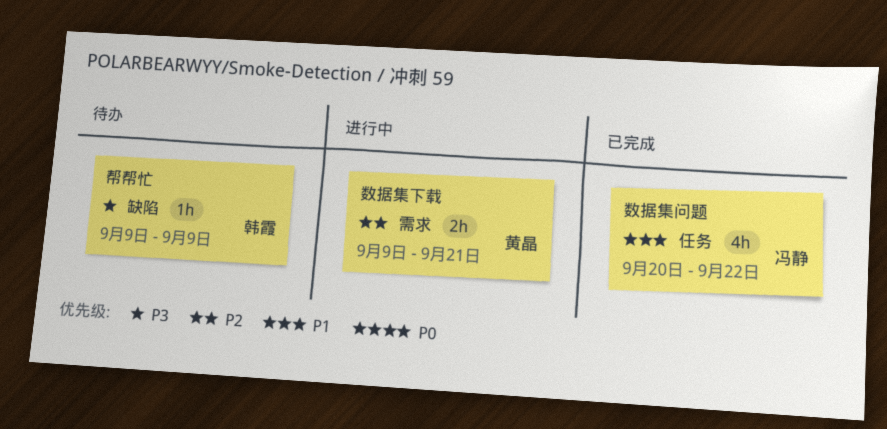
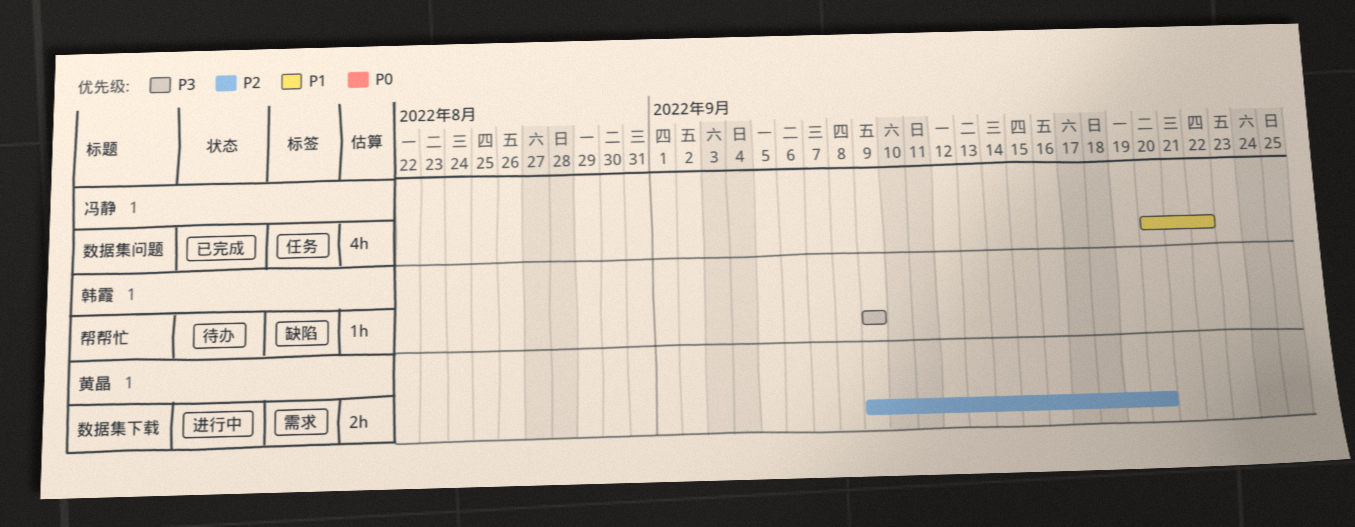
数据集下载, due: Sep 21 -> Sep 20

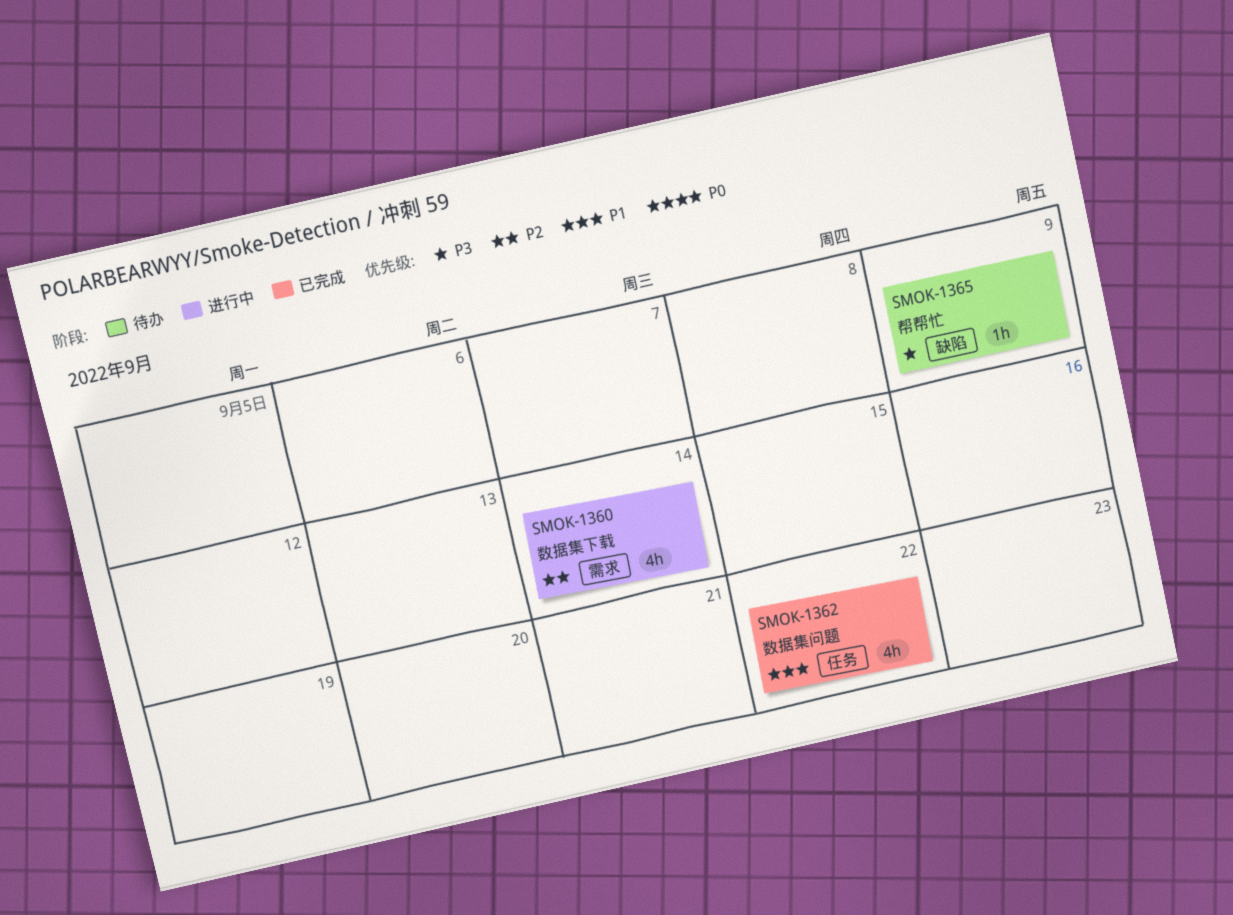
数据集下载, estimate: 2h -> 4h
数据集下载, due: Sep 20 -> Sep 14

